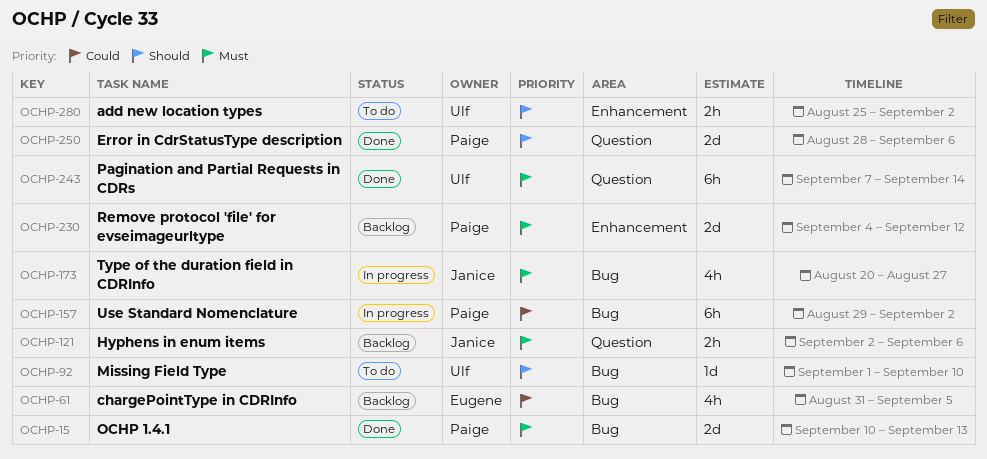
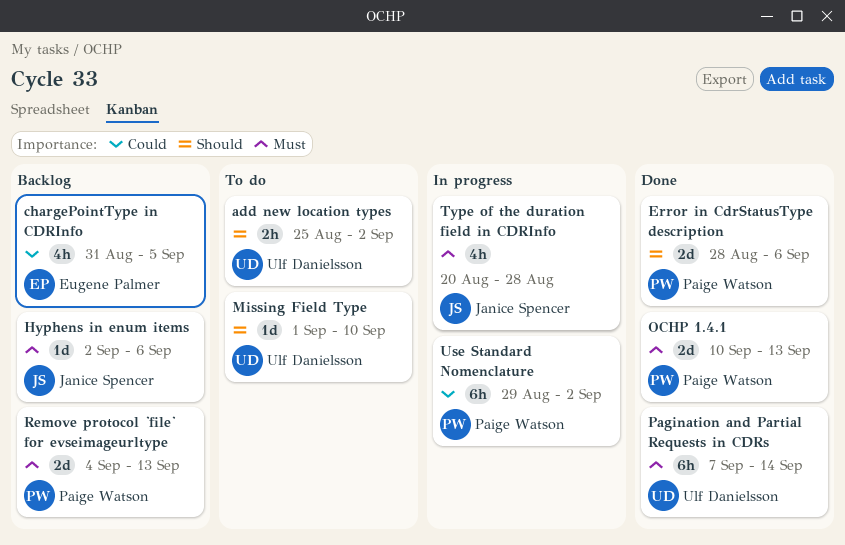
Hyphens in enum items, estimate: 2h -> 1d
Remove protocol 'file' for evseimageurltype, due: Sep 12 -> Sep 13
Type of the duration field in CDRInfo, due: Aug 27 -> Aug 28

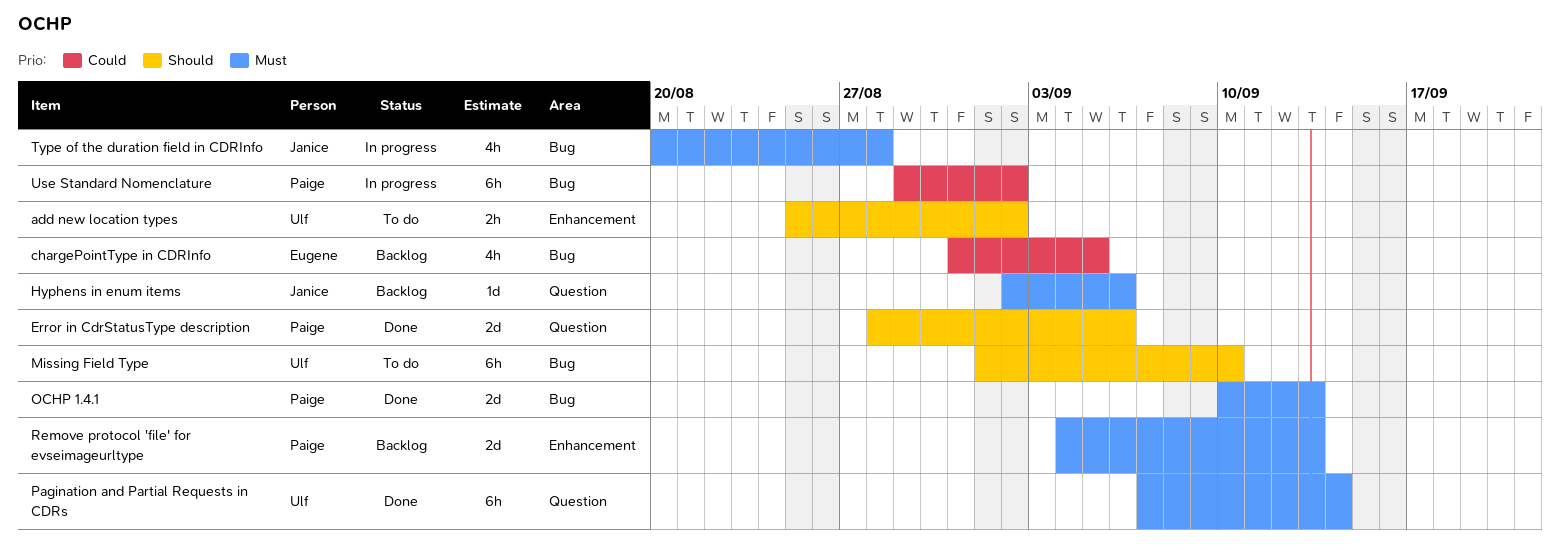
Missing Field Type, estimate: 1d -> 6h

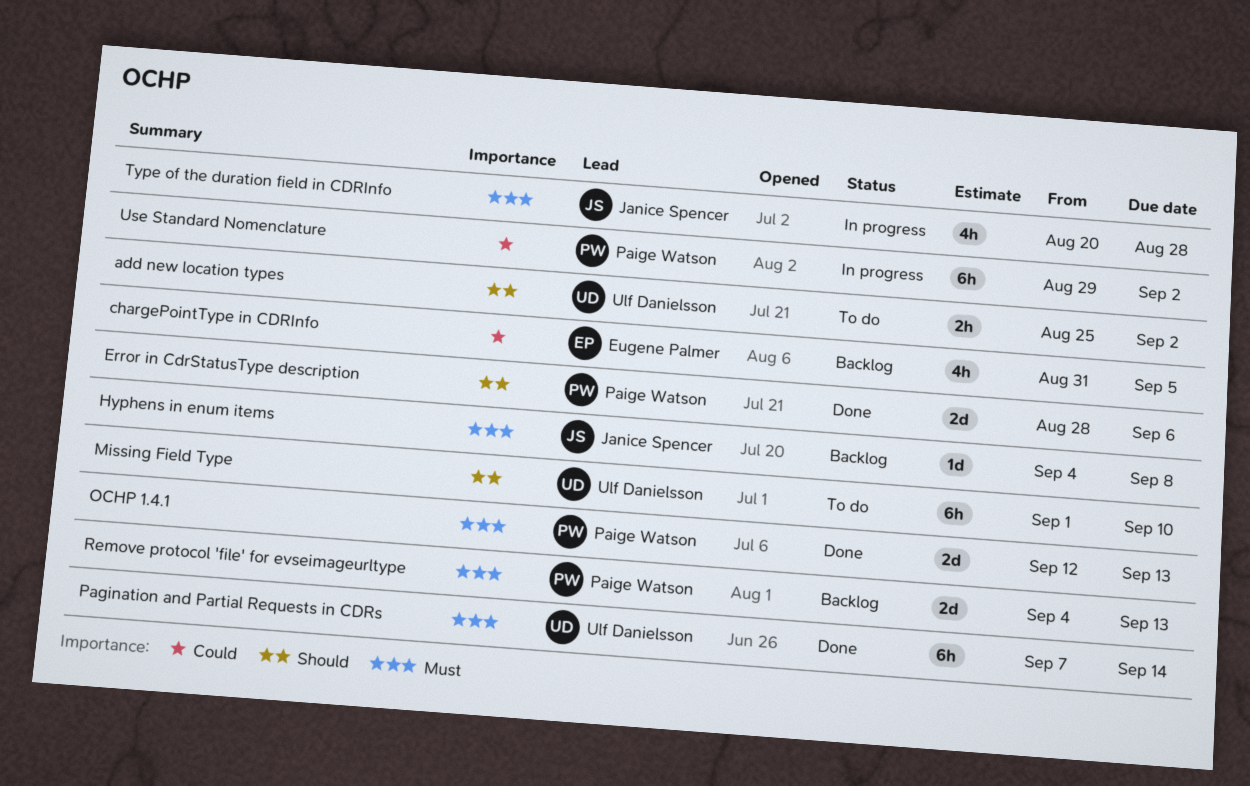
Hyphens in enum items, start: Sep 2 -> Sep 4
Hyphens in enum items, due: Sep 6 -> Sep 8
OCHP 1.4.1, start: Sep 10 -> Sep 12

